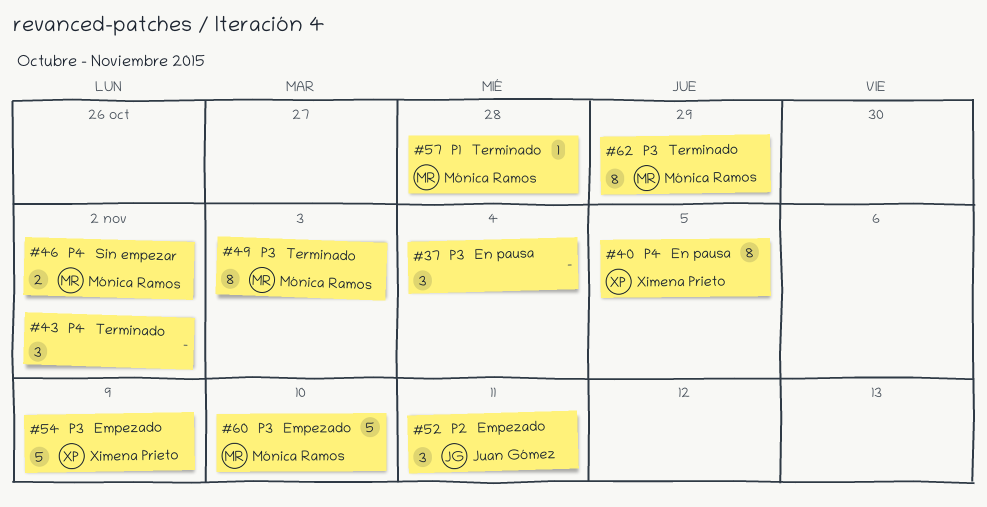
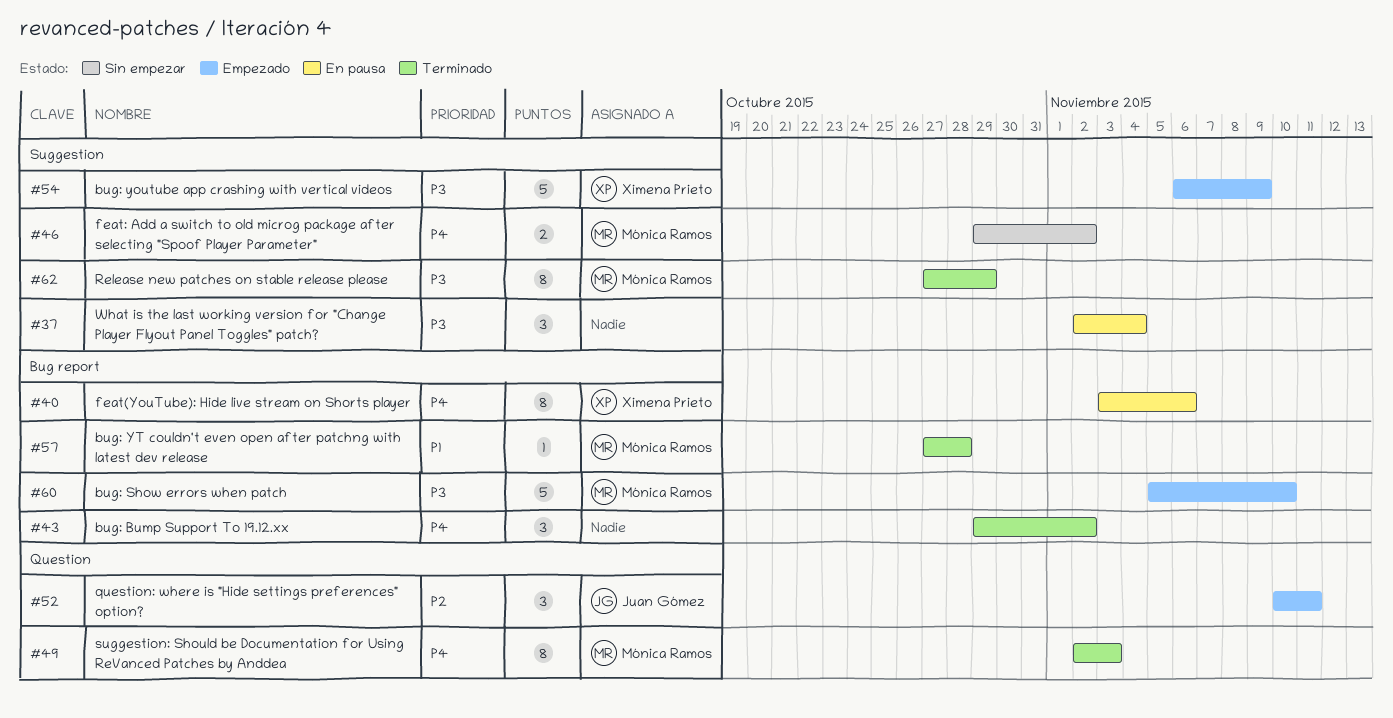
#40, due: Nov 5 -> Nov 6
#49, priority: P3 -> P4

